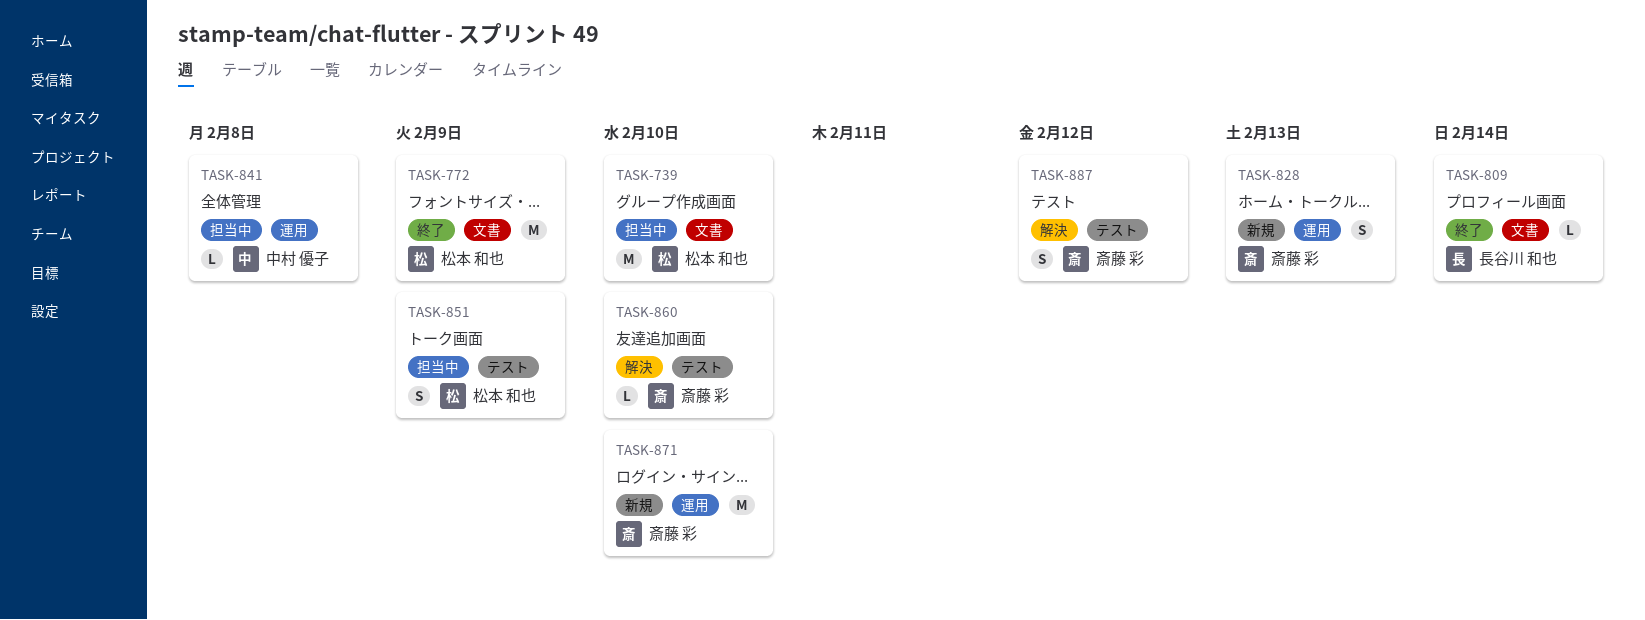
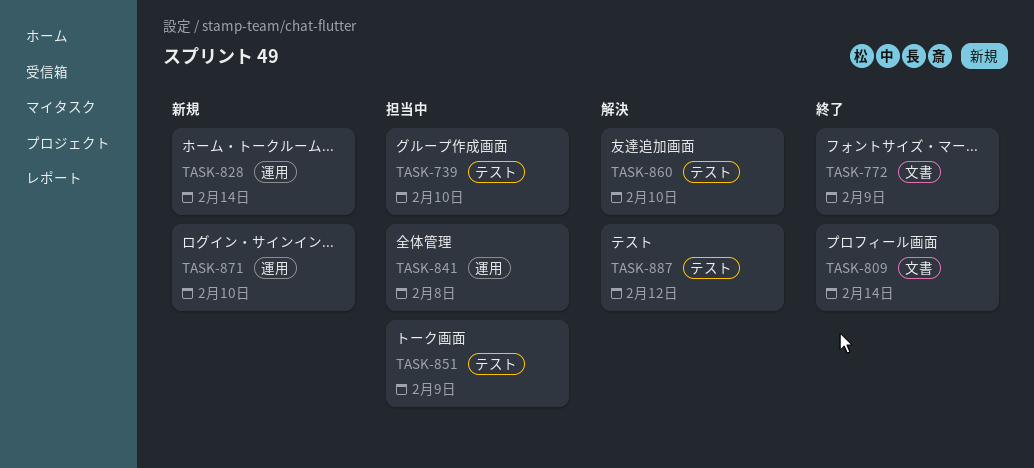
TASK-739, label: 文書 -> テスト
TASK-828, due: Feb 13 -> Feb 14

